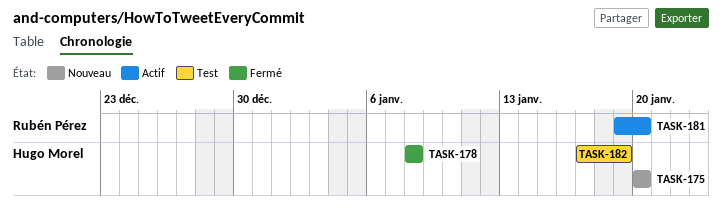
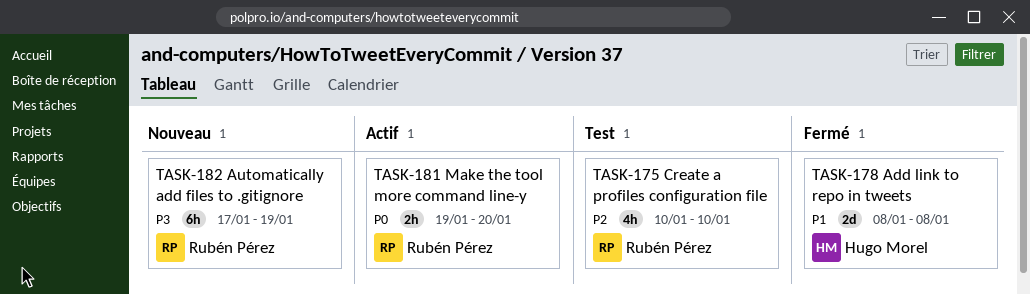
TASK-175, status: Nouveau -> Test
TASK-175, owner: Hugo Morel -> Rubén Pérez
TASK-175, start: Jan 20 -> Jan 10
TASK-175, due: Jan 20 -> Jan 10
TASK-182, status: Test -> Nouveau
TASK-182, owner: Hugo Morel -> Rubén Pérez

